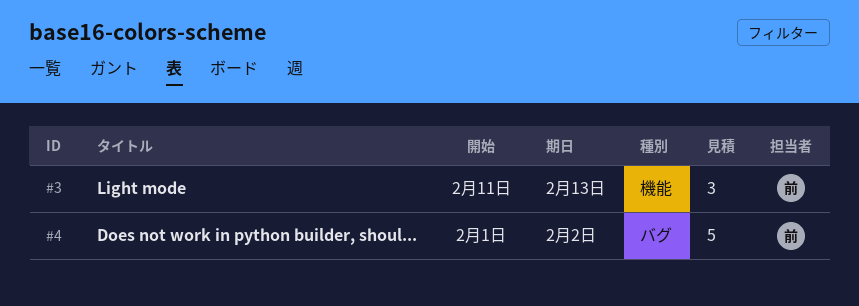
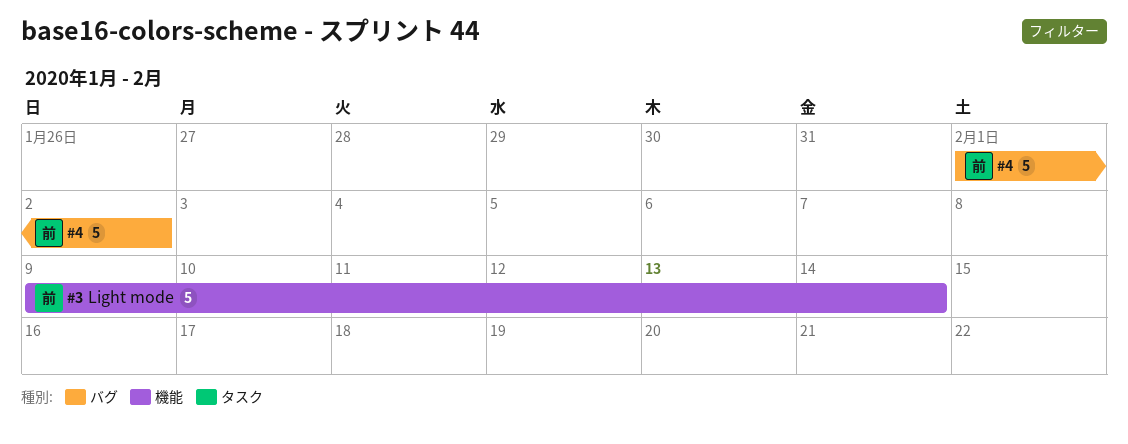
#3, estimate: 3 -> 5
#3, start: Feb 11 -> Feb 9
#3, due: Feb 13 -> Feb 14

